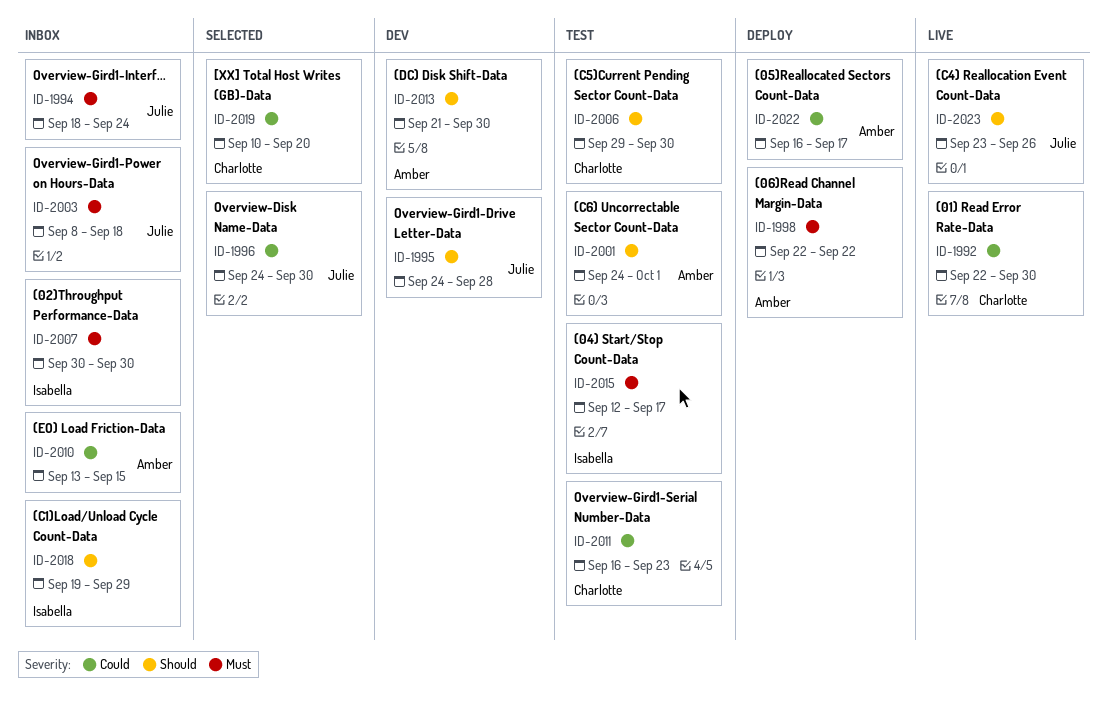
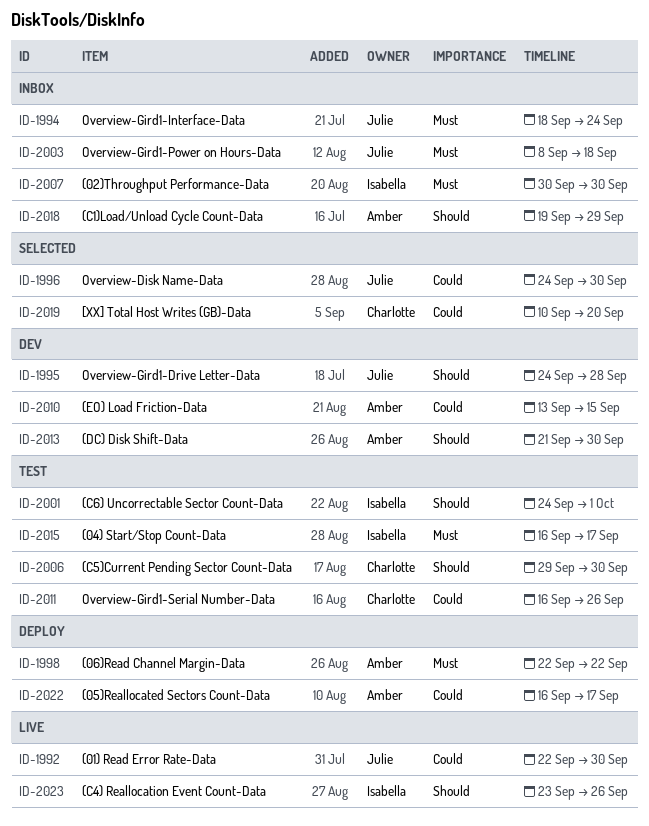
ID-1992, owner: Charlotte -> Julie
ID-2001, owner: Amber -> Isabella
ID-2010, status: Inbox -> Dev
ID-2011, due: Sep 23 -> Sep 26
ID-2015, start: Sep 12 -> Sep 16
ID-2018, owner: Isabella -> Amber
ID-2023, owner: Julie -> Isabella

